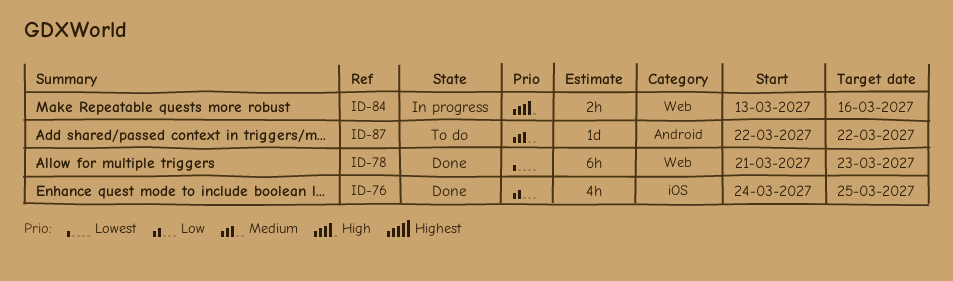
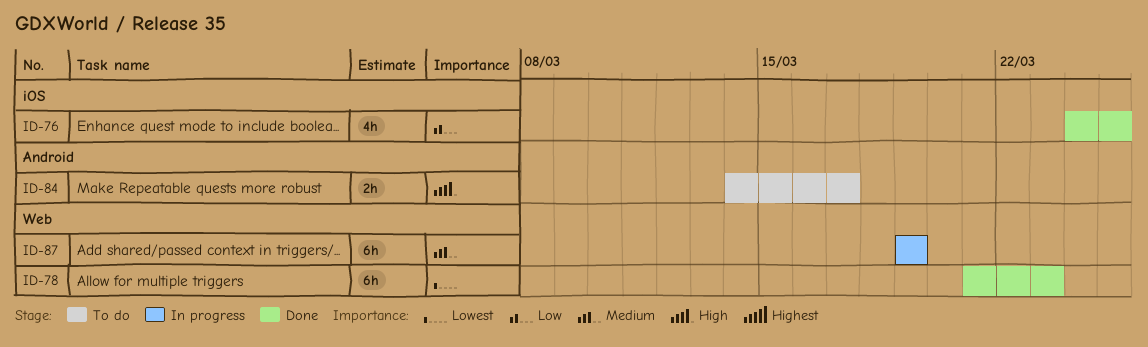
ID-84, status: In progress -> To do
ID-84, label: Web -> Android
ID-84, start: Mar 13 -> Mar 14
ID-84, due: Mar 16 -> Mar 17
ID-87, status: To do -> In progress
ID-87, label: Android -> Web
ID-87, estimate: 1d -> 6h
ID-87, start: Mar 22 -> Mar 19
ID-87, due: Mar 22 -> Mar 19

